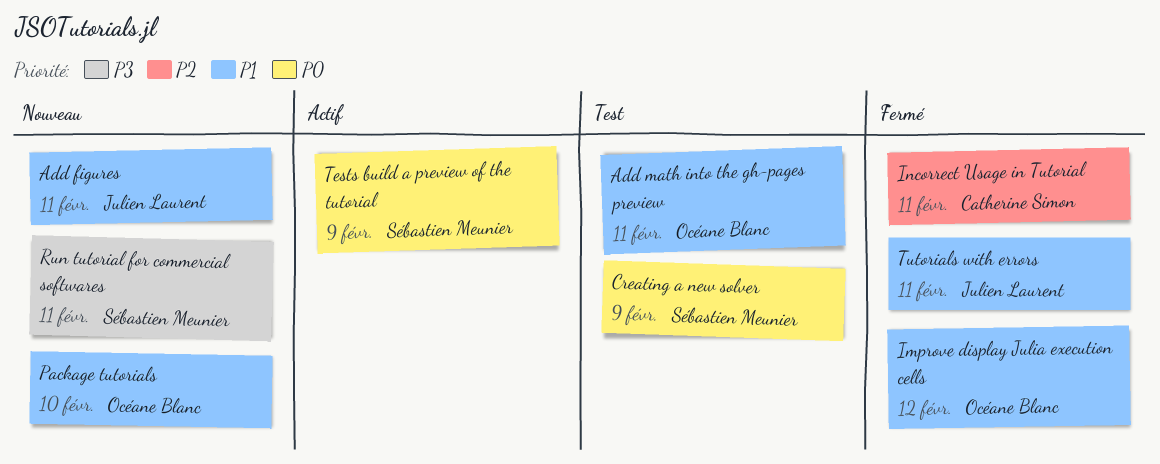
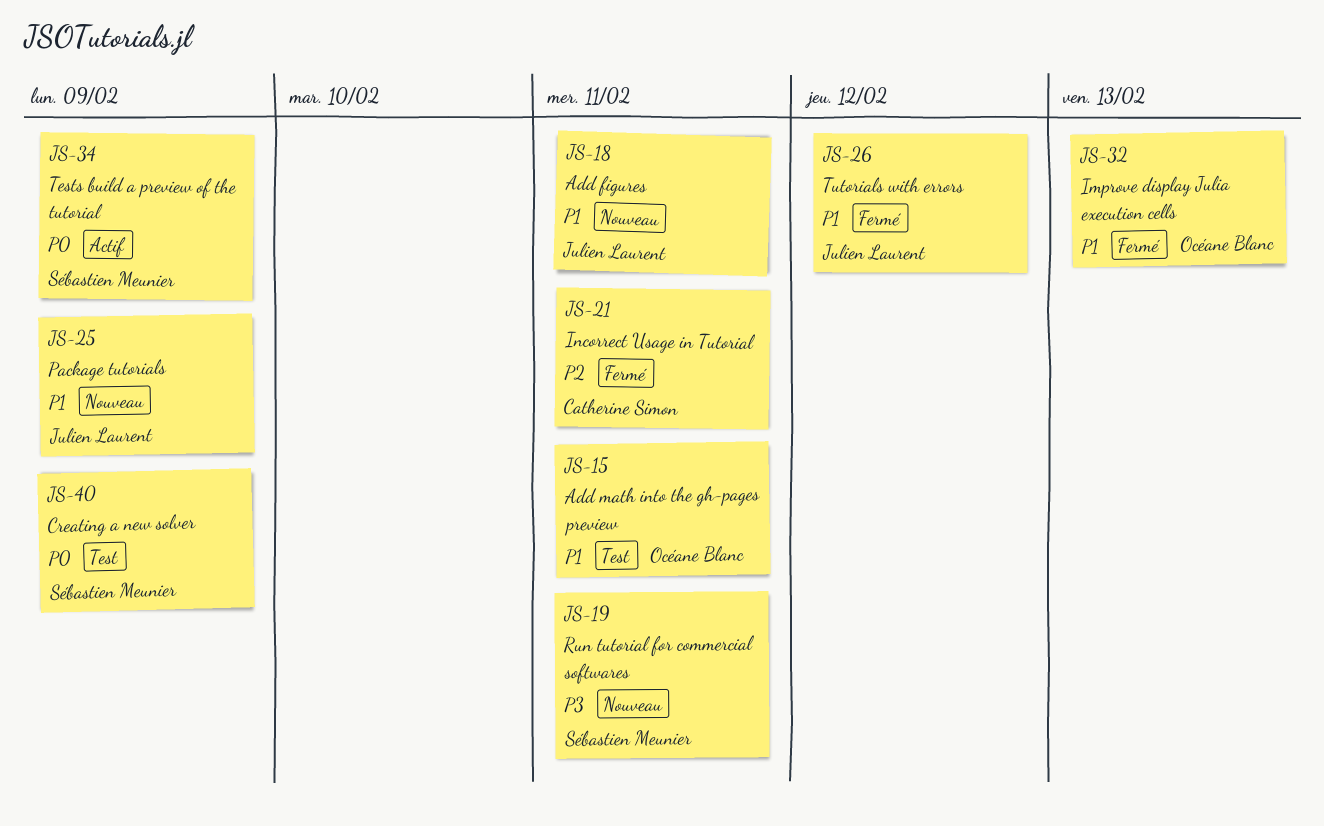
Improve display Julia execution cells, due: Feb 12 -> Feb 13
Package tutorials, owner: Océane Blanc -> Julien Laurent
Package tutorials, due: Feb 10 -> Feb 9
Tutorials with errors, due: Feb 11 -> Feb 12

